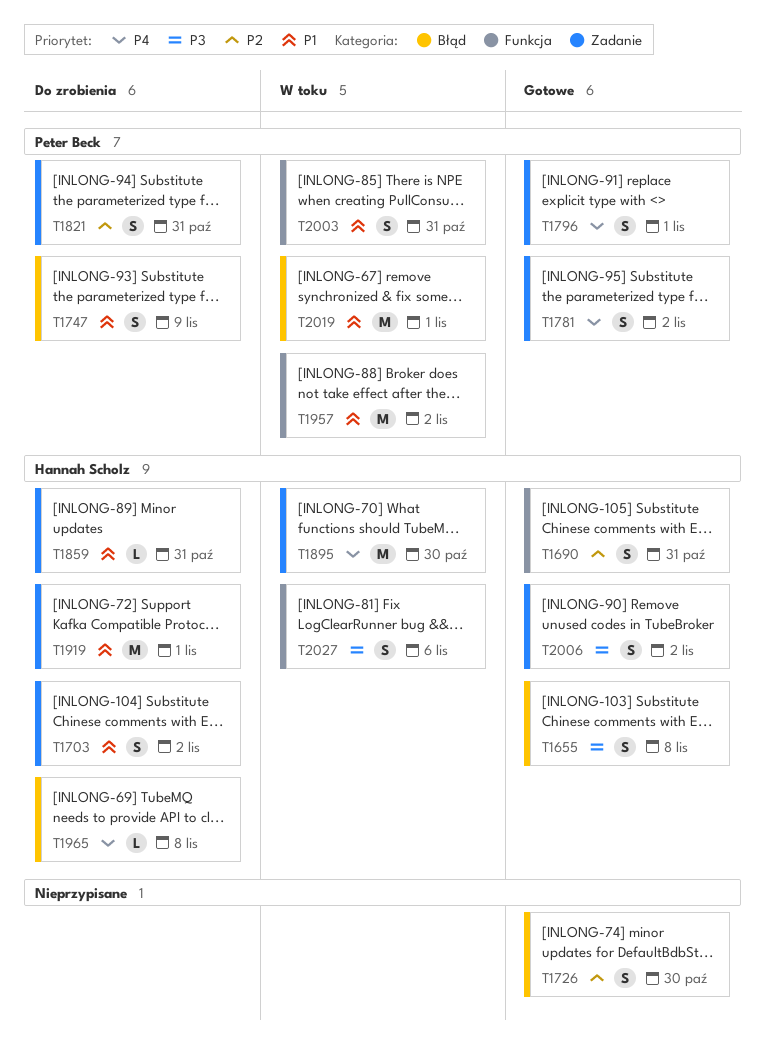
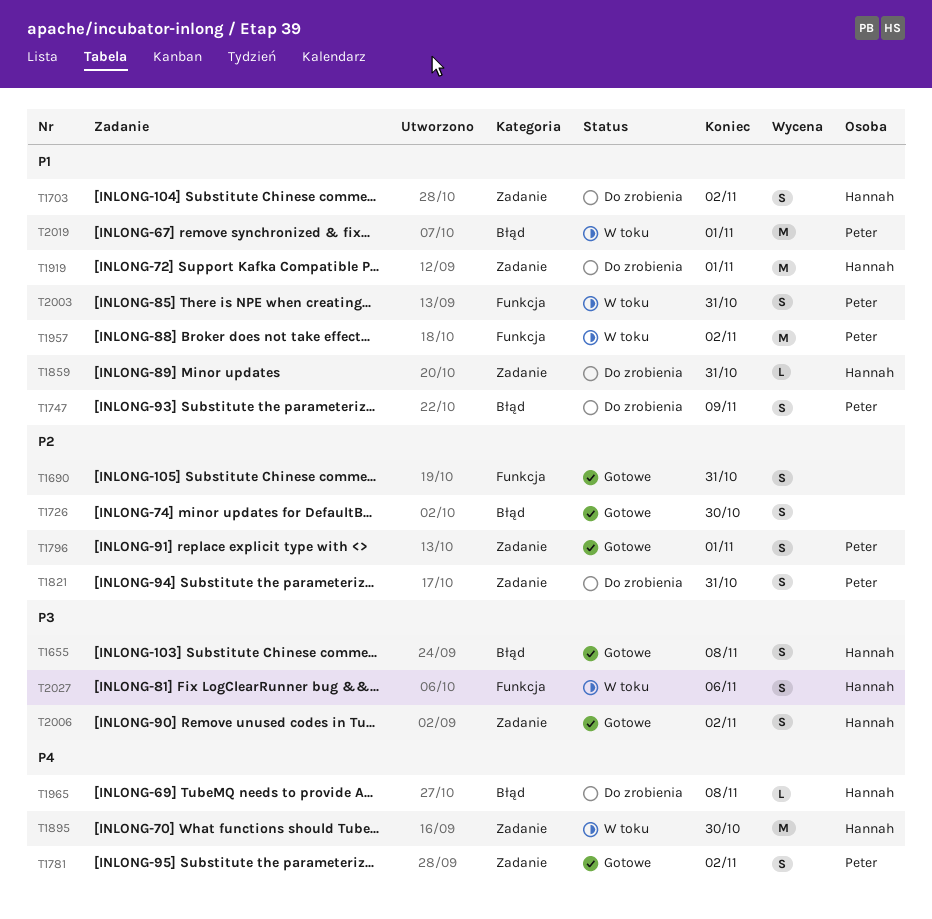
T1690, owner: Hannah Scholz -> none
T1796, priority: P4 -> P2

